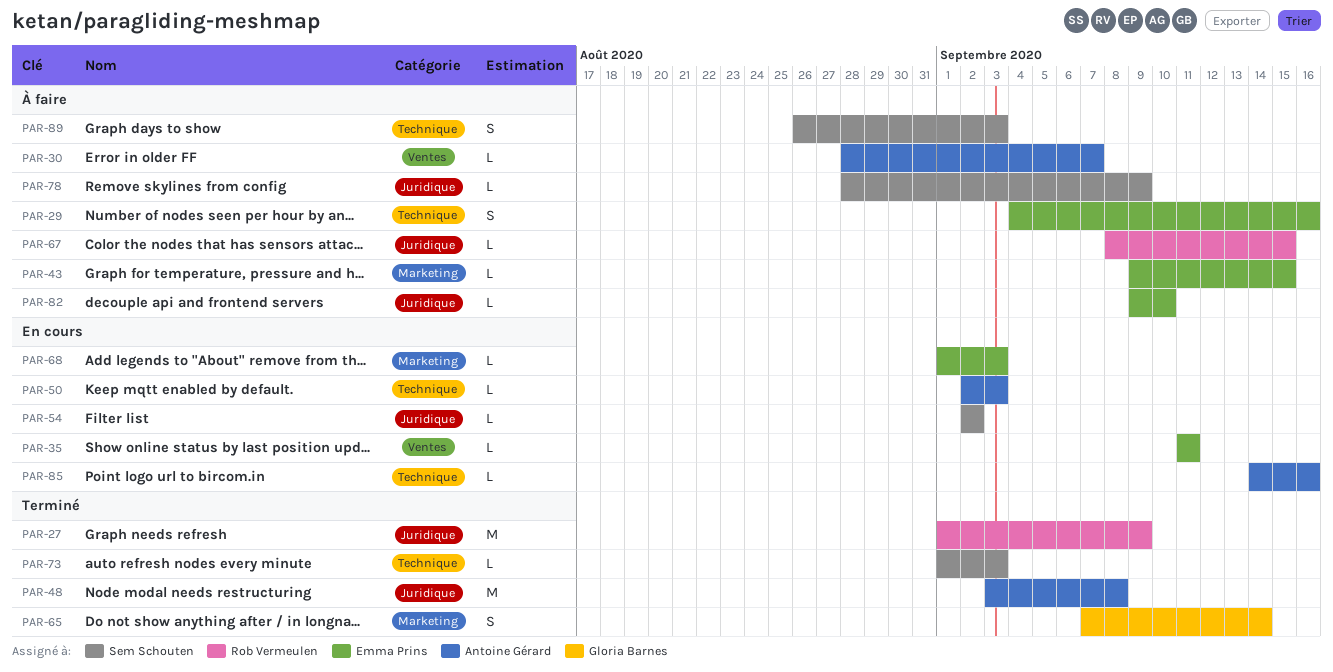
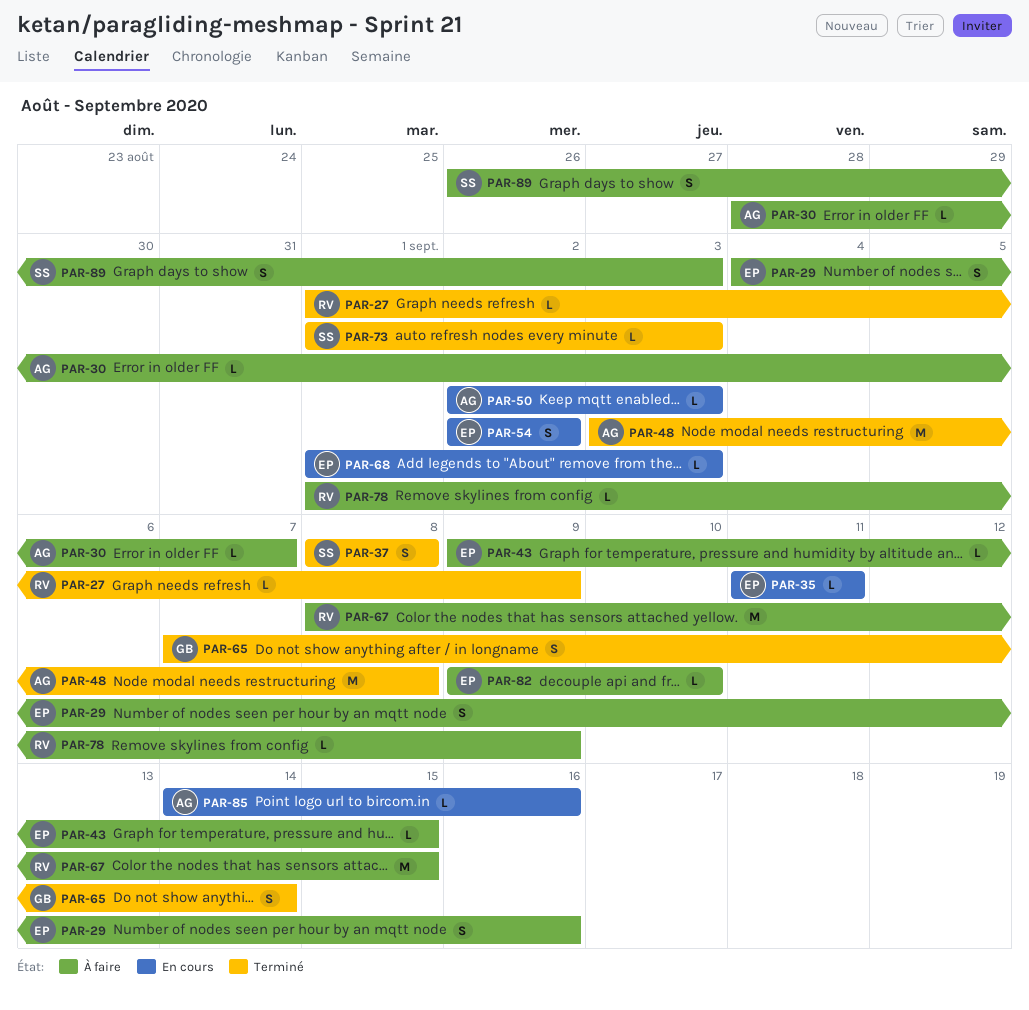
PAR-27, estimate: M -> L
PAR-37: none -> present
PAR-54, owner: Sem Schouten -> Emma Prins
PAR-54, estimate: L -> S
PAR-67, estimate: L -> M
PAR-78, owner: Sem Schouten -> Rob Vermeulen
PAR-78, start: Aug 28 -> Sep 1

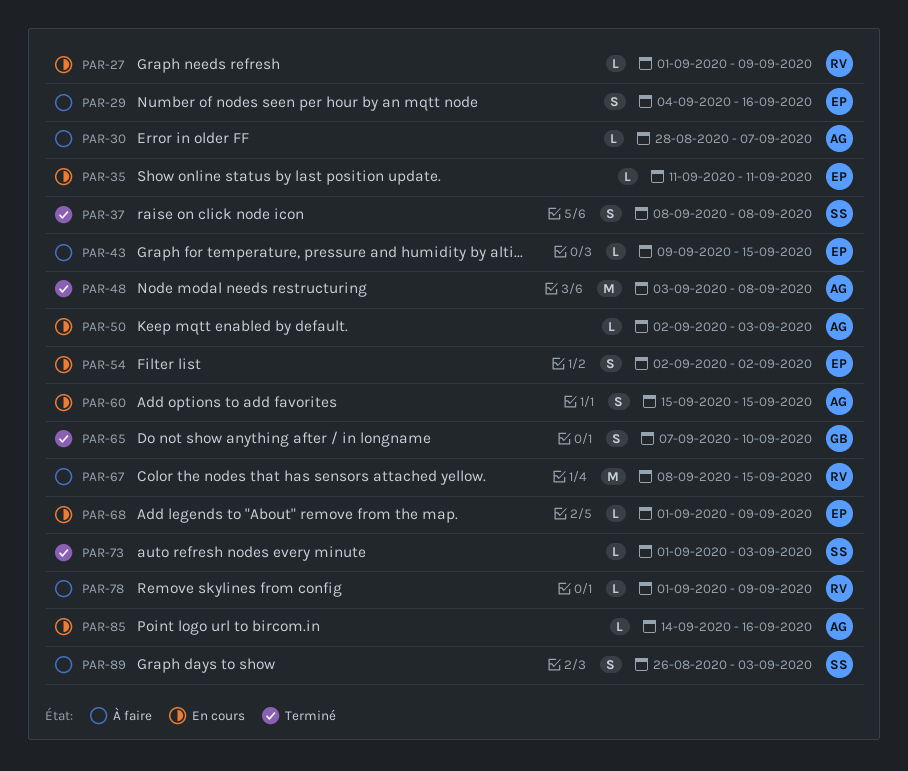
PAR-27, status: Terminé -> En cours
PAR-60: none -> present
PAR-65, due: Sep 14 -> Sep 10
PAR-68, due: Sep 3 -> Sep 9
PAR-82: present -> none

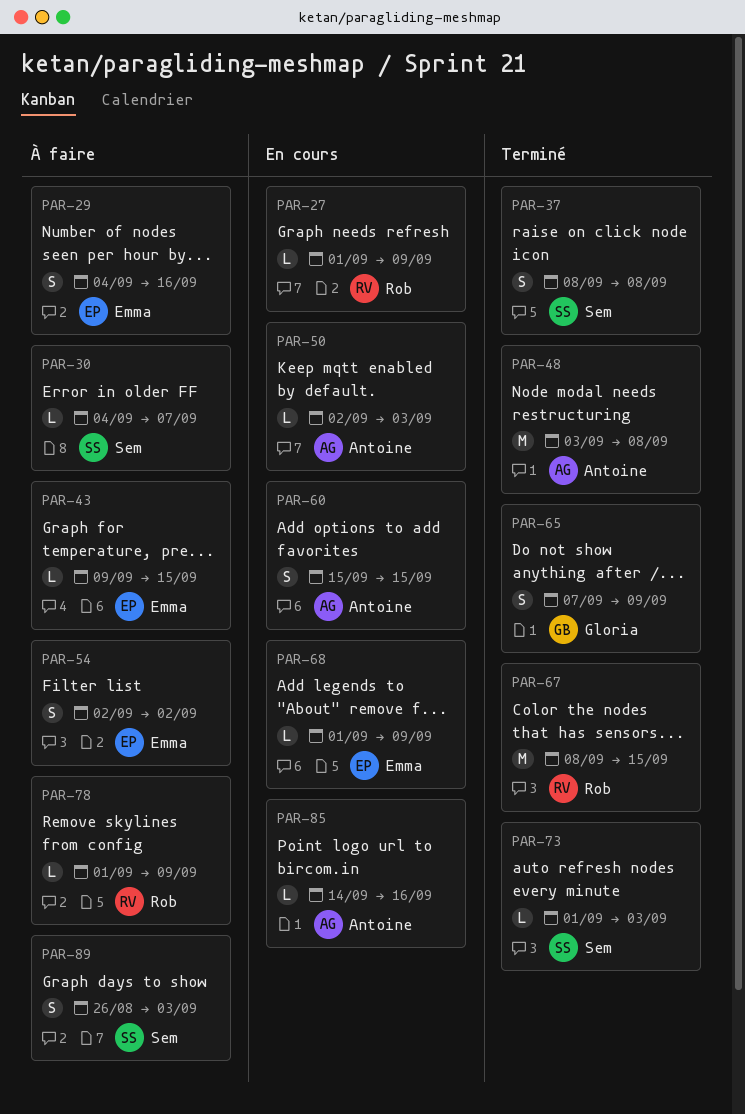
PAR-30, owner: Antoine -> Sem
PAR-30, start: Aug 28 -> Sep 4
PAR-35: present -> none
PAR-54, status: En cours -> À faire
PAR-65, due: Sep 10 -> Sep 9
PAR-67, status: À faire -> Terminé

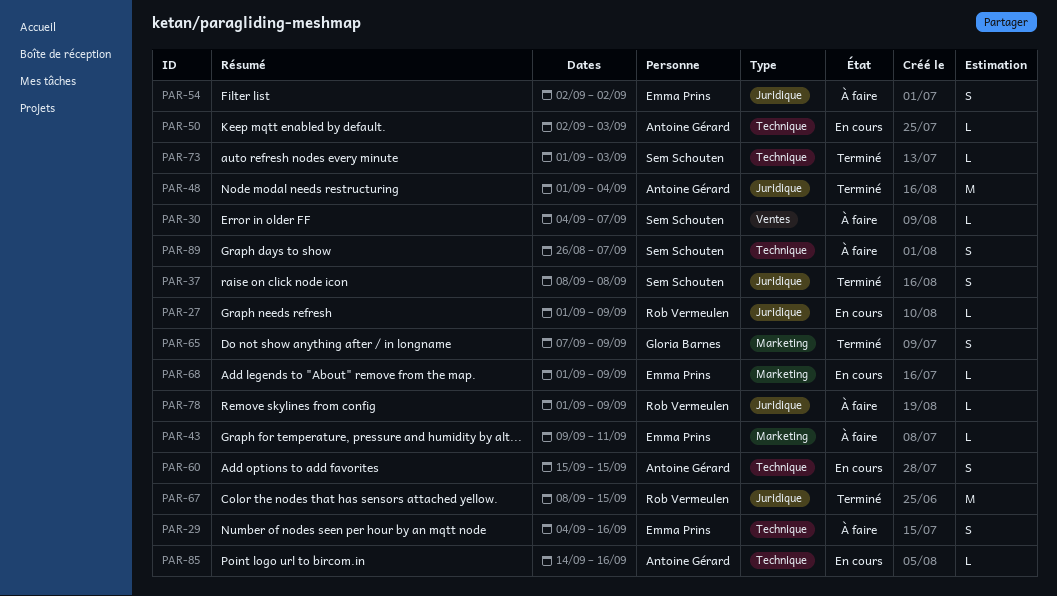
PAR-43, due: Sep 15 -> Sep 11
PAR-48, start: Sep 3 -> Sep 1
PAR-48, due: Sep 8 -> Sep 4
PAR-89, due: Sep 3 -> Sep 7

